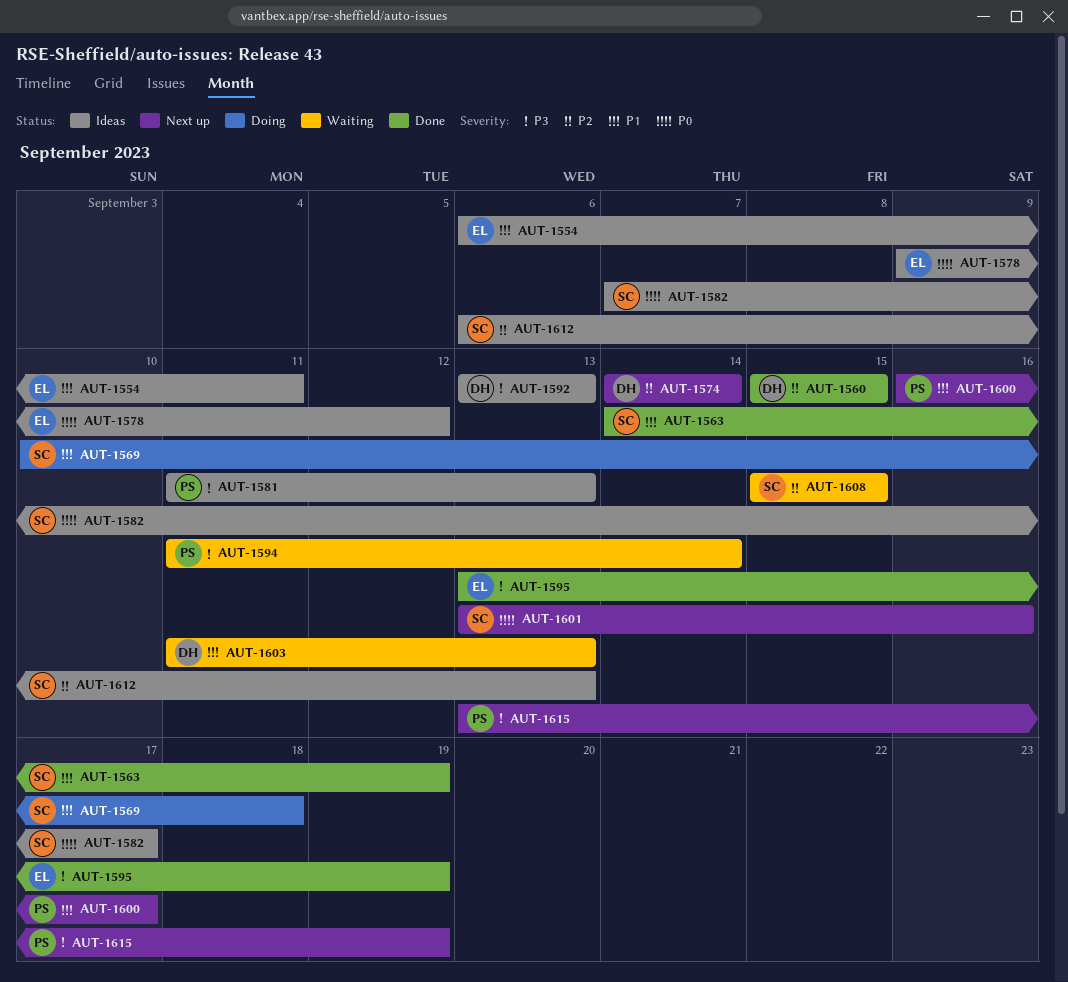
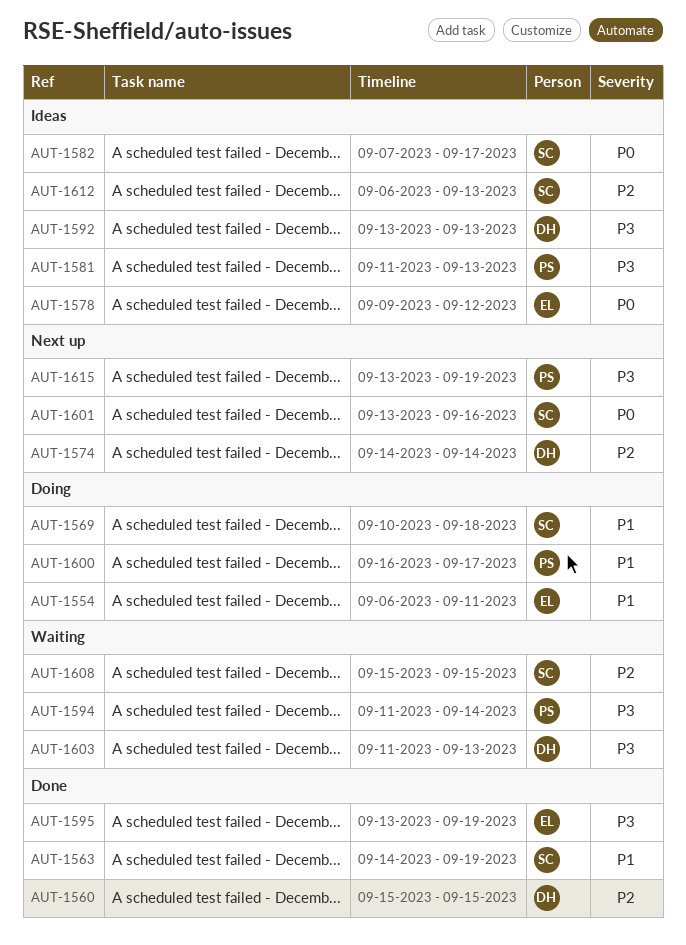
AUT-1554, status: Ideas -> Doing
AUT-1600, status: Next up -> Doing
AUT-1603, priority: P1 -> P3

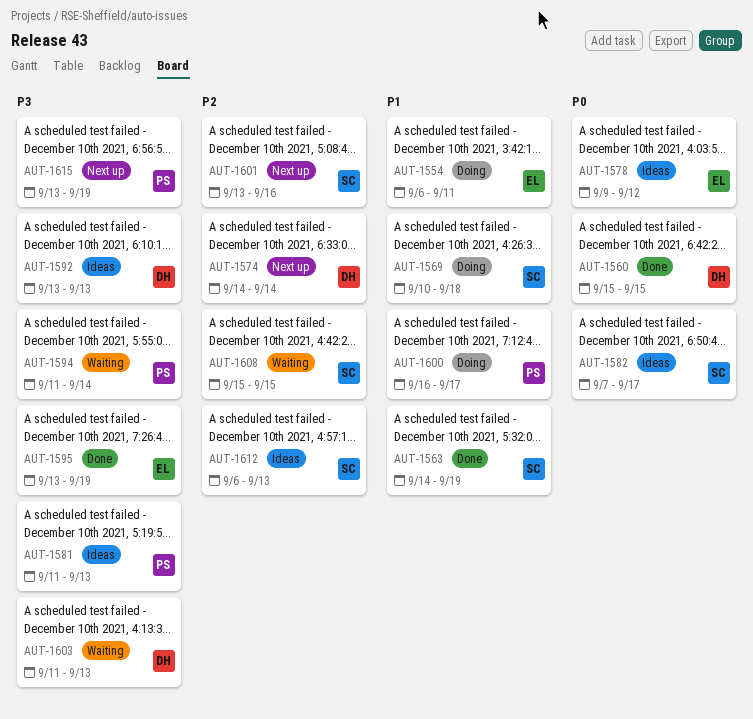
AUT-1560, priority: P2 -> P0
AUT-1601, priority: P0 -> P2

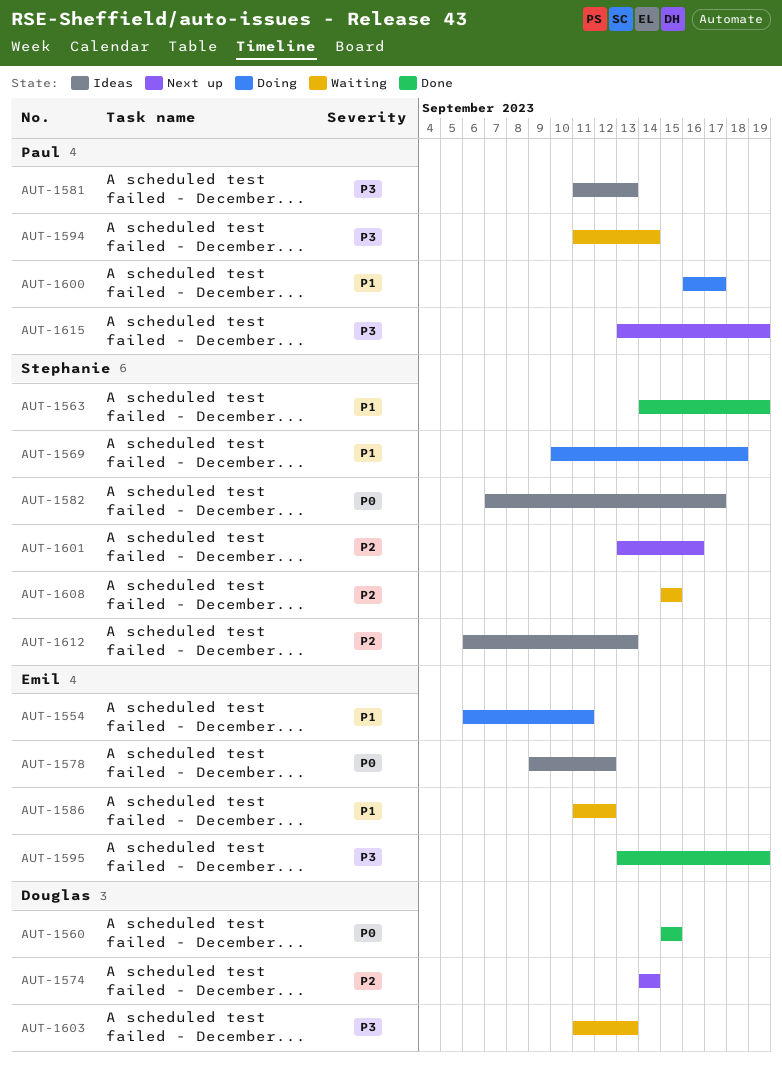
AUT-1586: none -> present
AUT-1592: present -> none

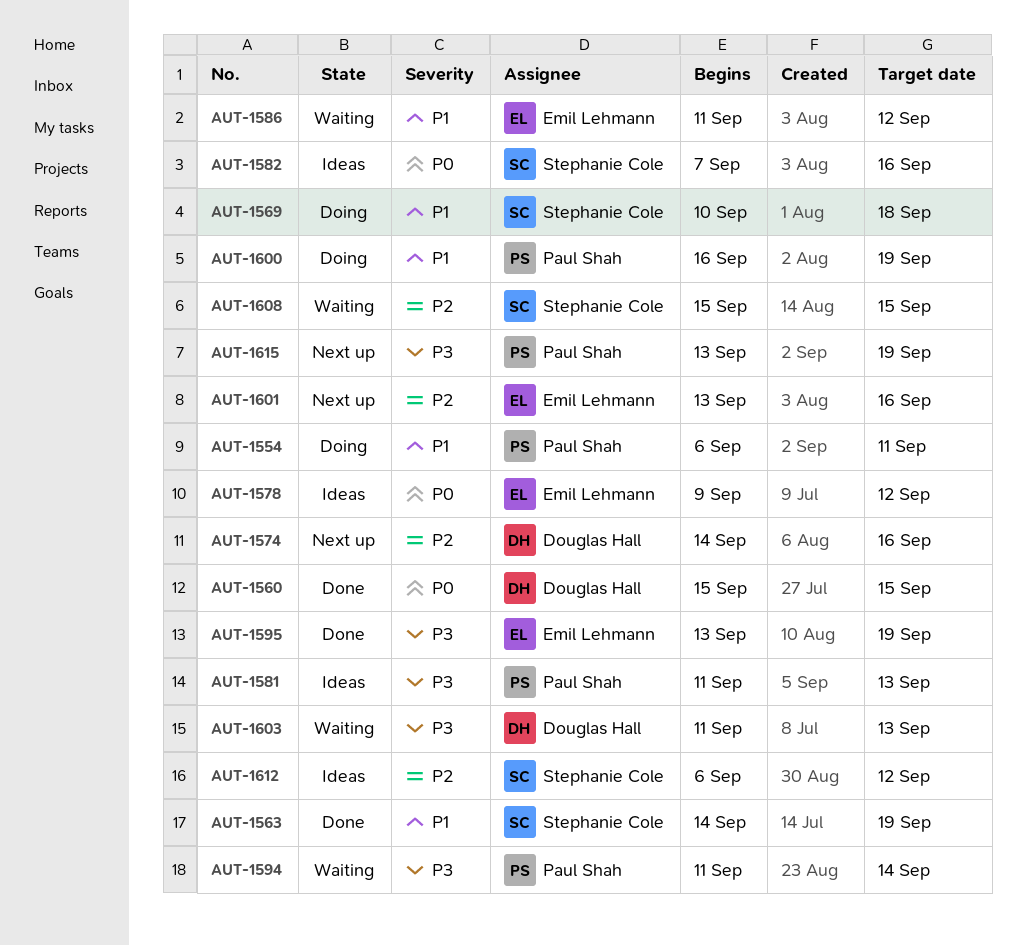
AUT-1554, owner: Emil Lehmann -> Paul Shah
AUT-1574, due: Sep 14 -> Sep 16
AUT-1582, due: Sep 17 -> Sep 16
AUT-1600, due: Sep 17 -> Sep 19
AUT-1601, owner: Stephanie Cole -> Emil Lehmann
AUT-1612, due: Sep 13 -> Sep 12

